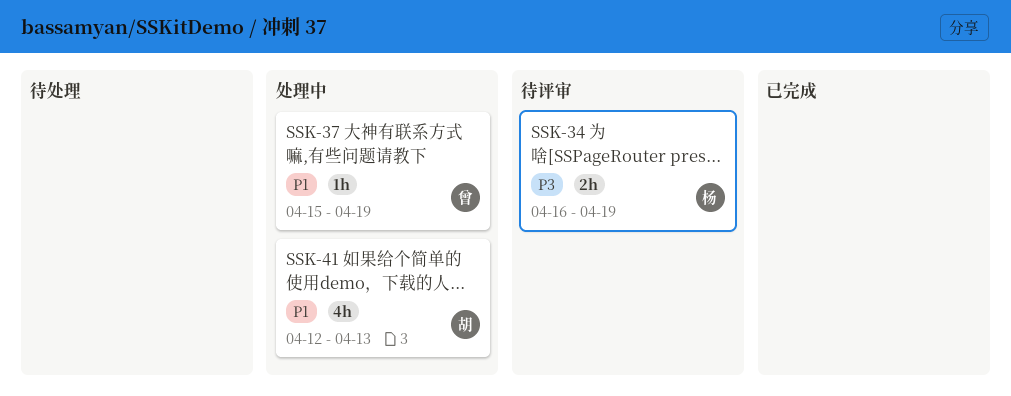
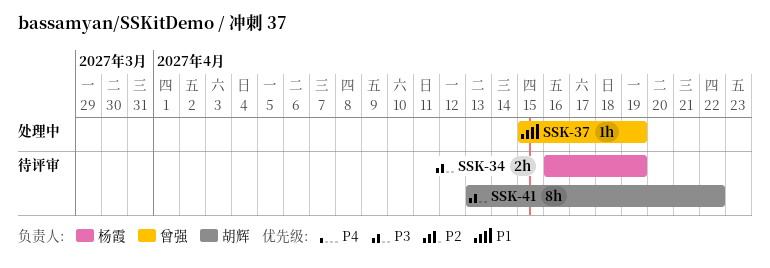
SSK-41, status: 处理中 -> 待评审
SSK-41, priority: P1 -> P3
SSK-41, estimate: 4h -> 8h
SSK-41, start: Apr 12 -> Apr 13
SSK-41, due: Apr 13 -> Apr 22

